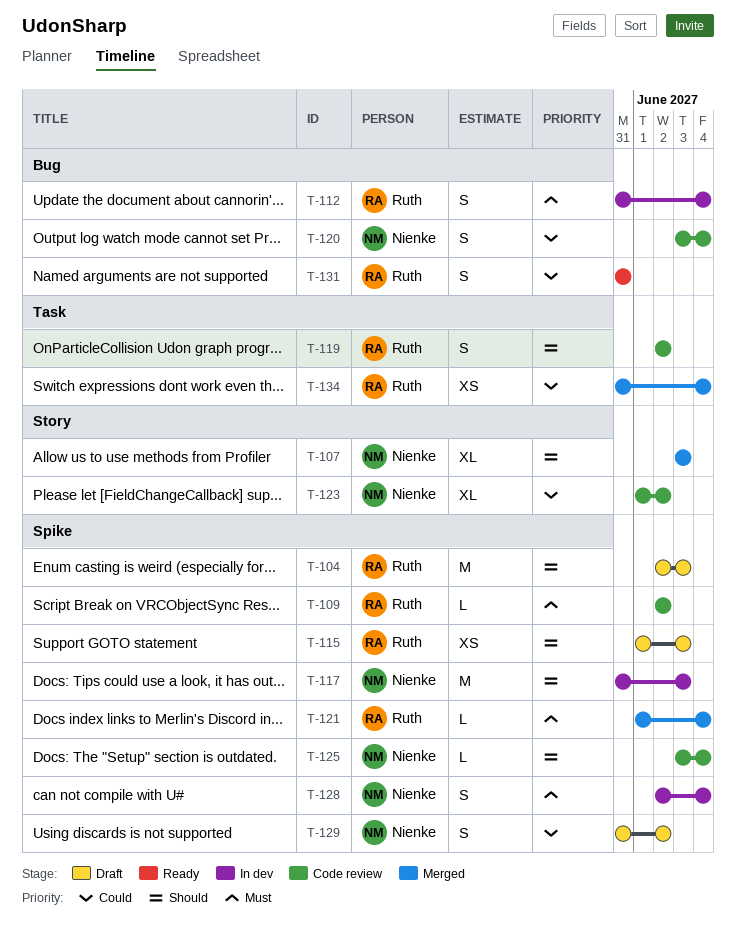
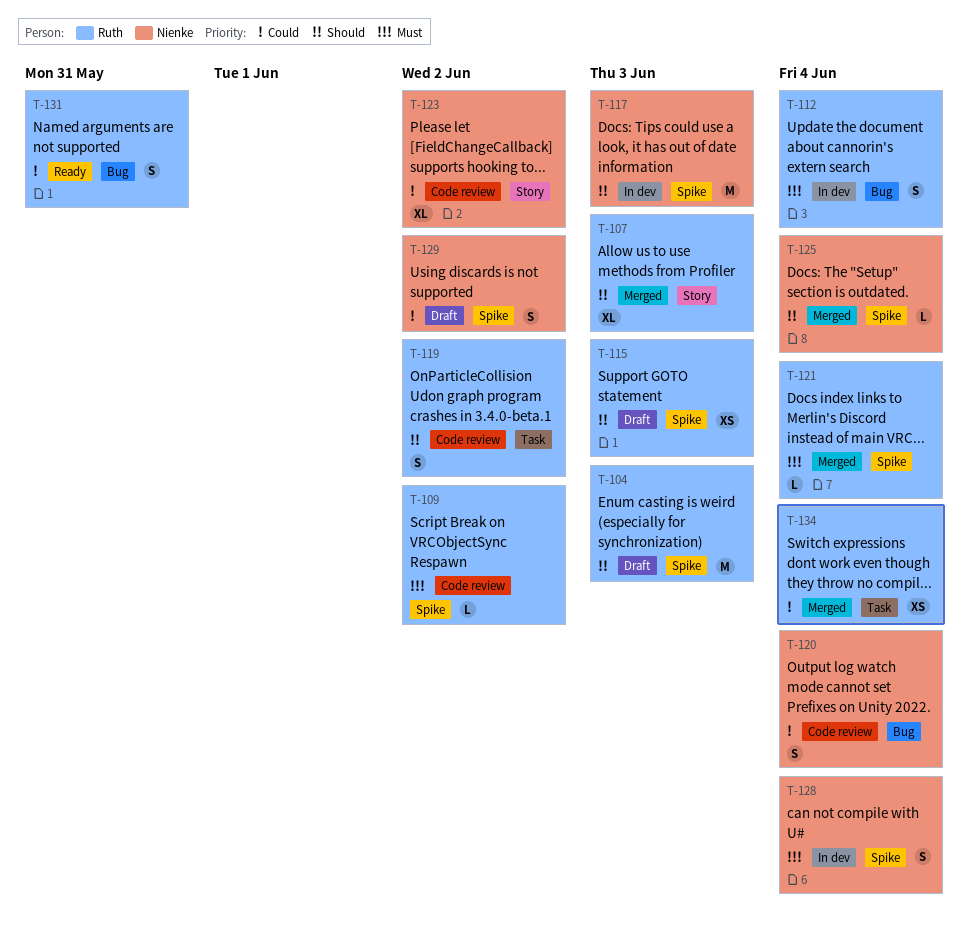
T-107, owner: Nienke -> Ruth
T-125, status: Code review -> Merged

